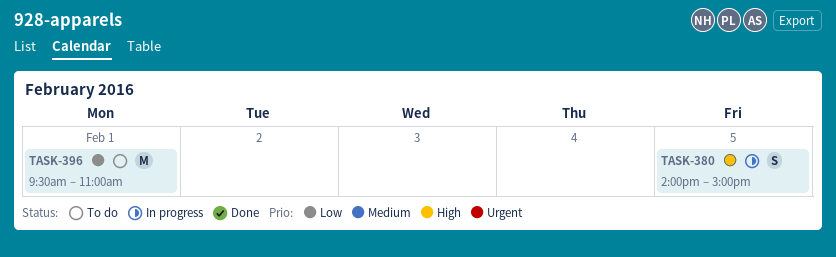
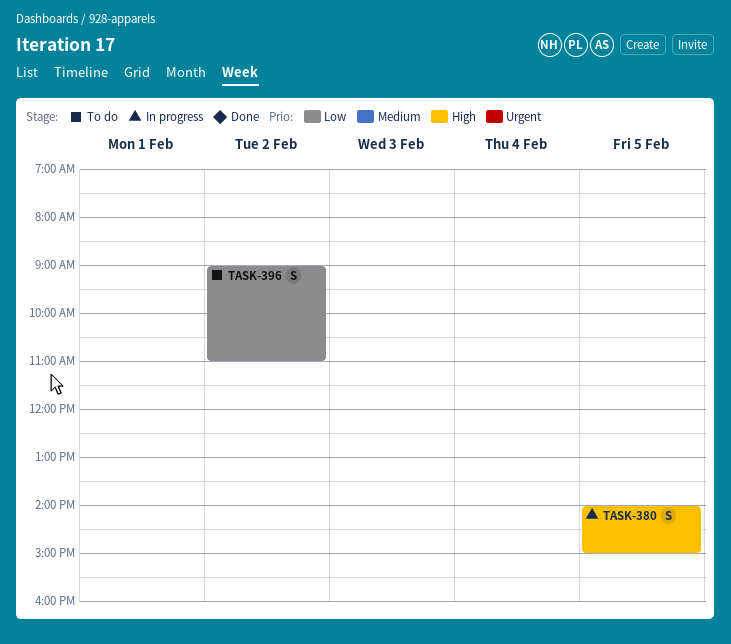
TASK-396, estimate: M -> S
TASK-396, day: Feb 1 -> Feb 2
TASK-396, begins: 09:30 -> 09:00

